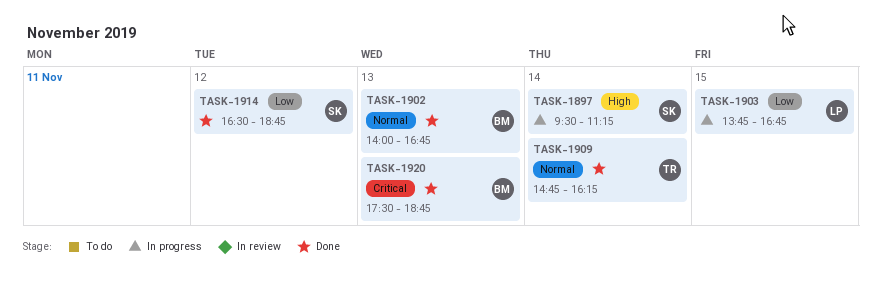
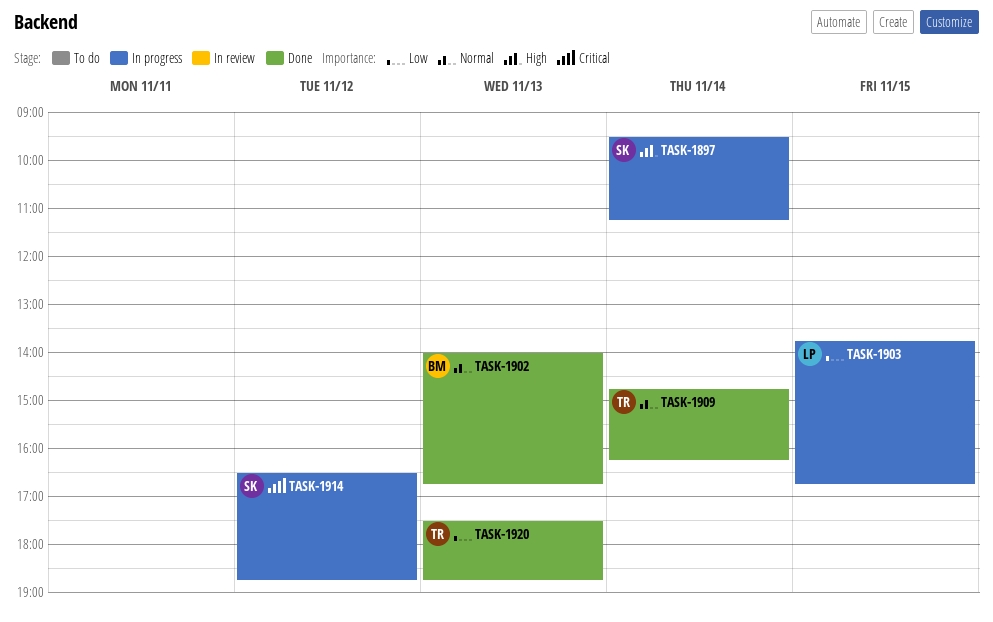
TASK-1914, status: Done -> In progress
TASK-1914, priority: Low -> Critical
TASK-1920, owner: BM -> TR
TASK-1920, priority: Critical -> Low

